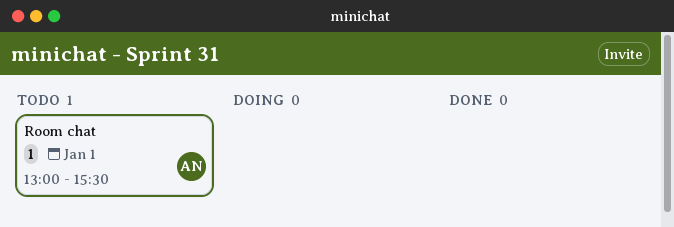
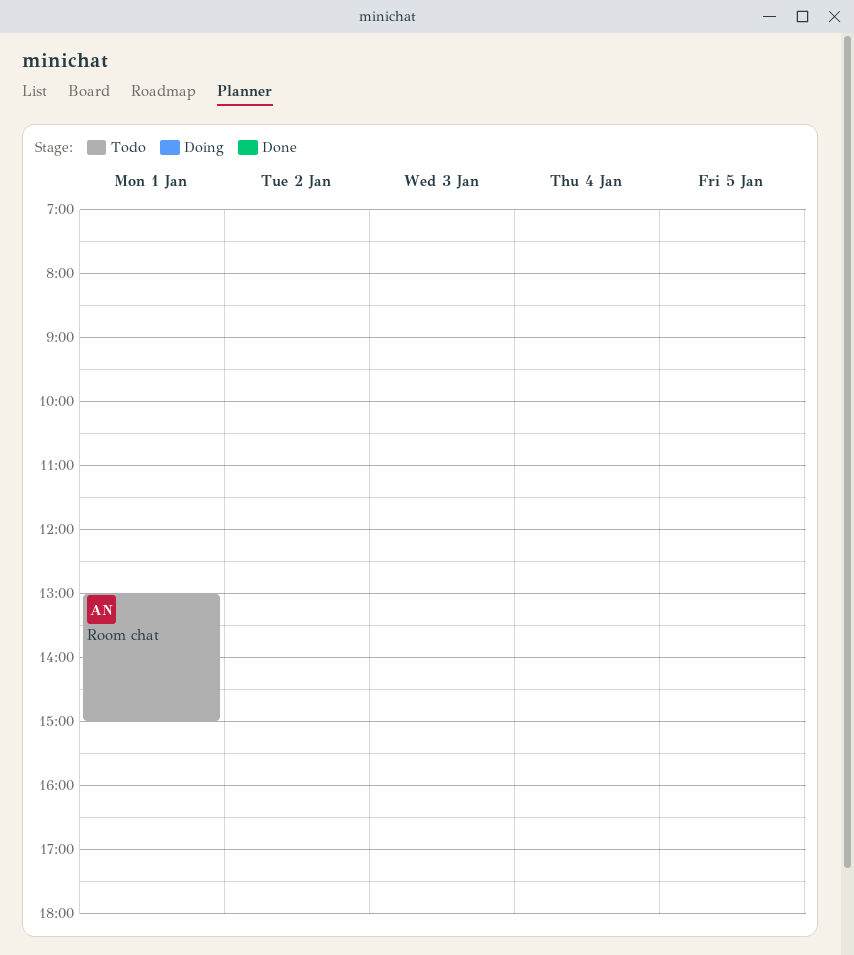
Room chat, ends: 15:30 -> 15:00

